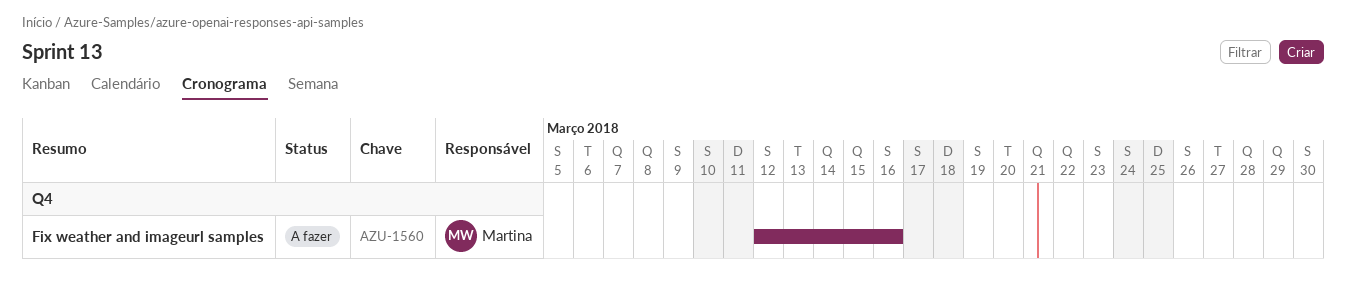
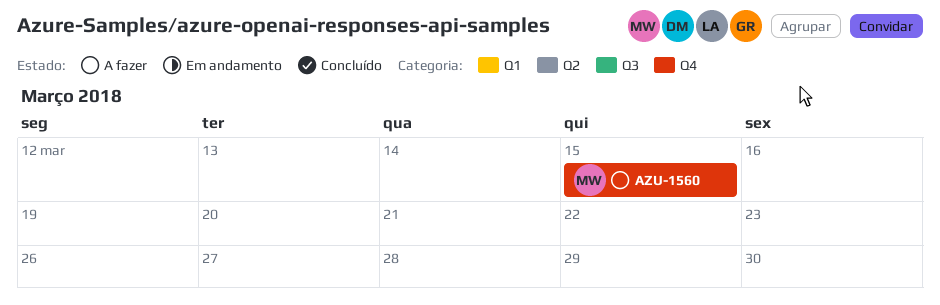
AZU-1560, start: Mar 12 -> Mar 15
AZU-1560, due: Mar 16 -> Mar 15

